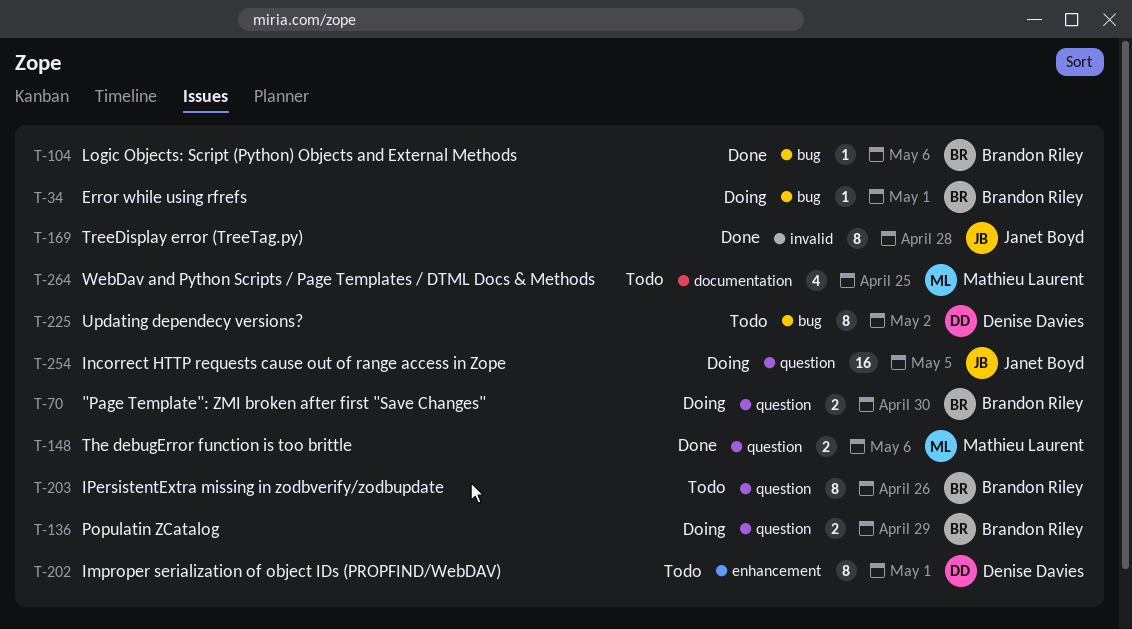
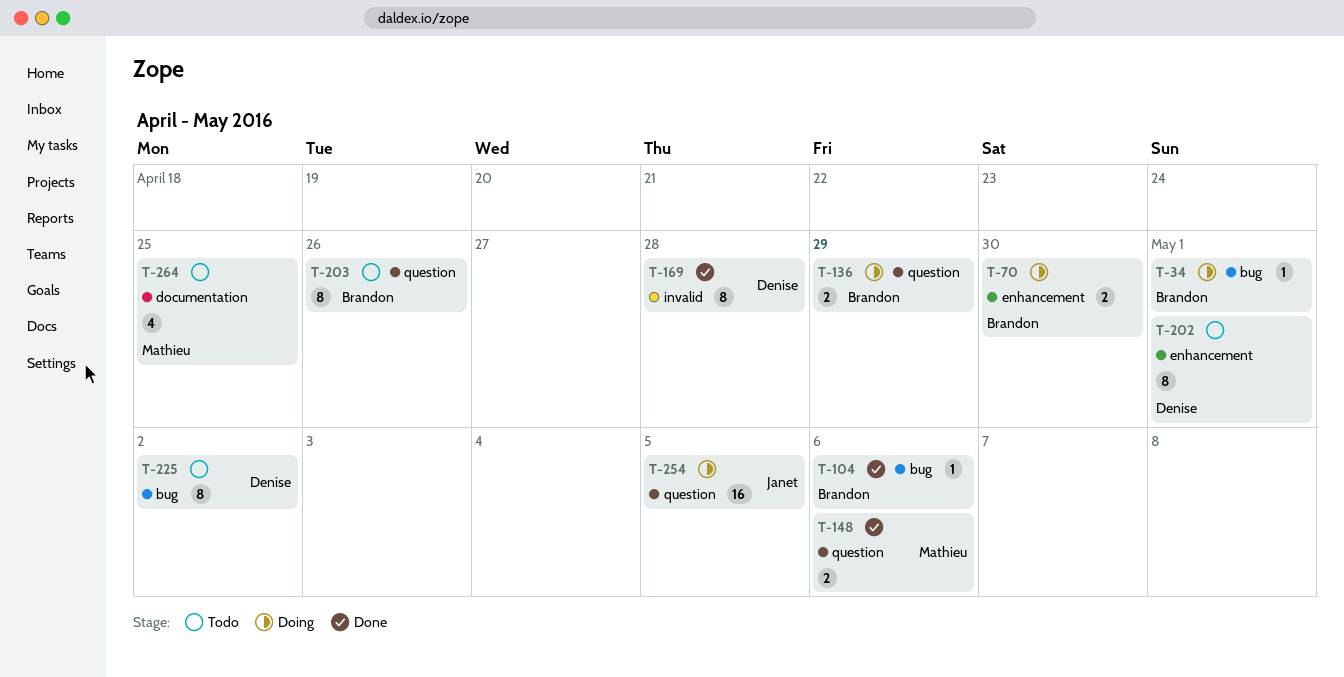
T-70, label: question -> enhancement
T-169, owner: Janet Boyd -> Denise Davies

